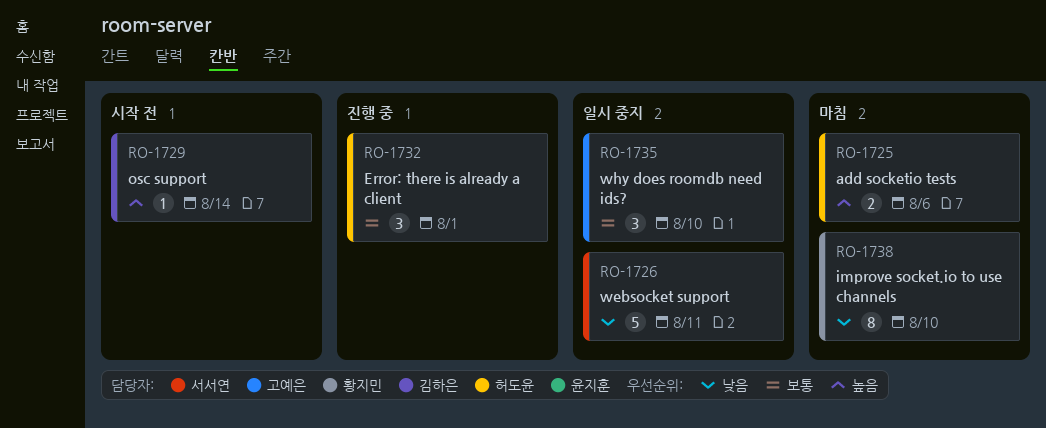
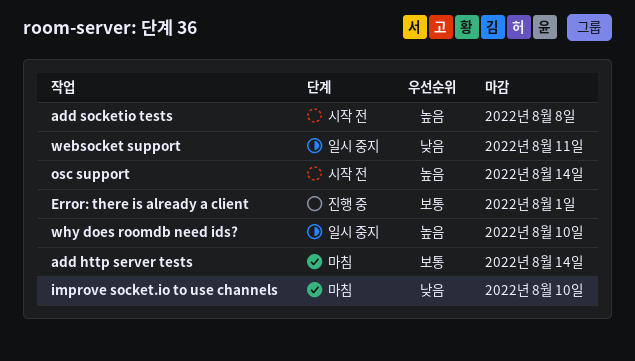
add http server tests: none -> present
add socketio tests, status: 마침 -> 시작 전
add socketio tests, due: Aug 6 -> Aug 8
why does roomdb need ids?, priority: 보통 -> 높음

